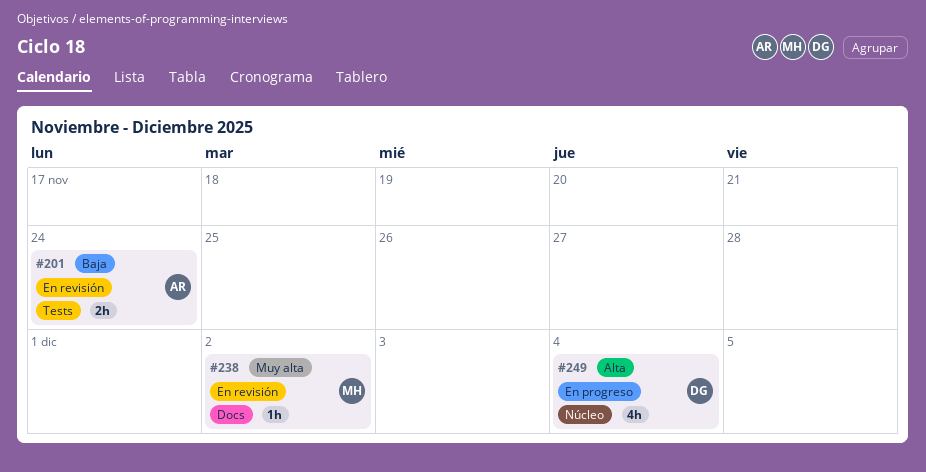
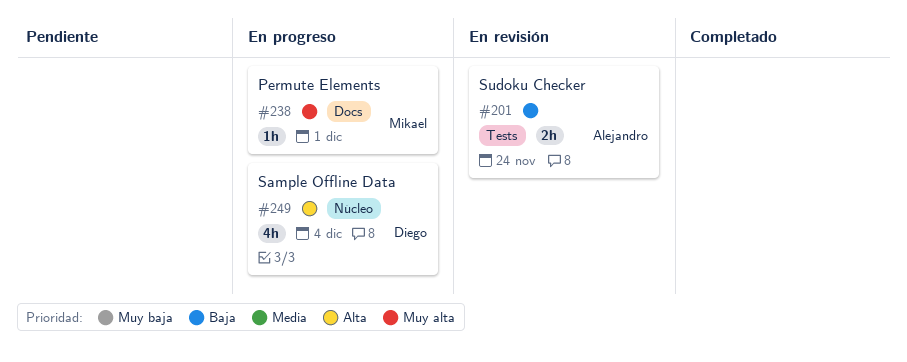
#238, status: En revisión -> En progreso
#238, due: Dec 2 -> Dec 1

